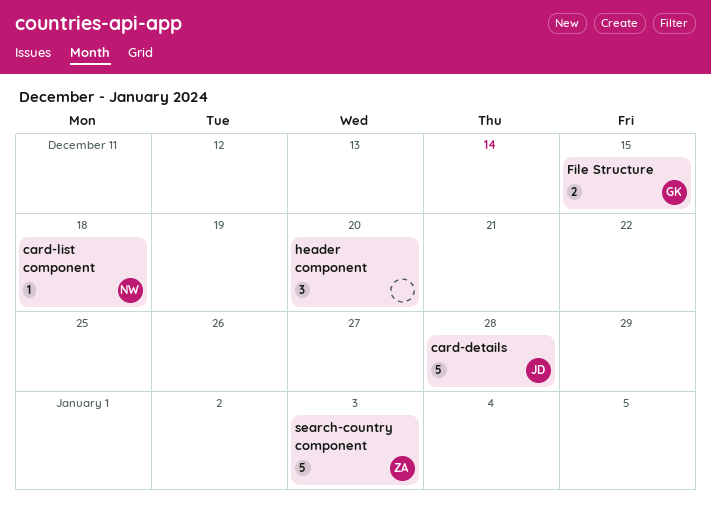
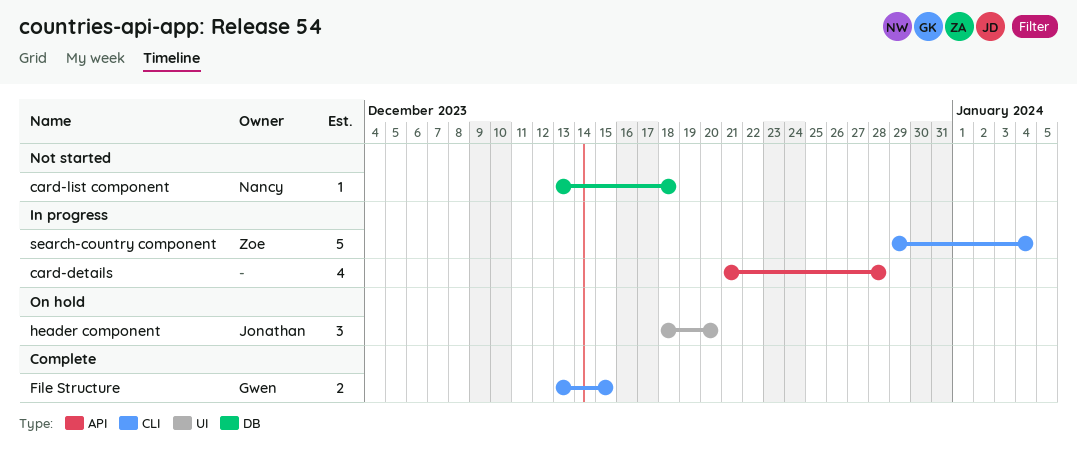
card-details, owner: Jonathan -> none
card-details, estimate: 5 -> 4
header component, owner: none -> Jonathan
search-country component, due: Jan 3 -> Jan 4

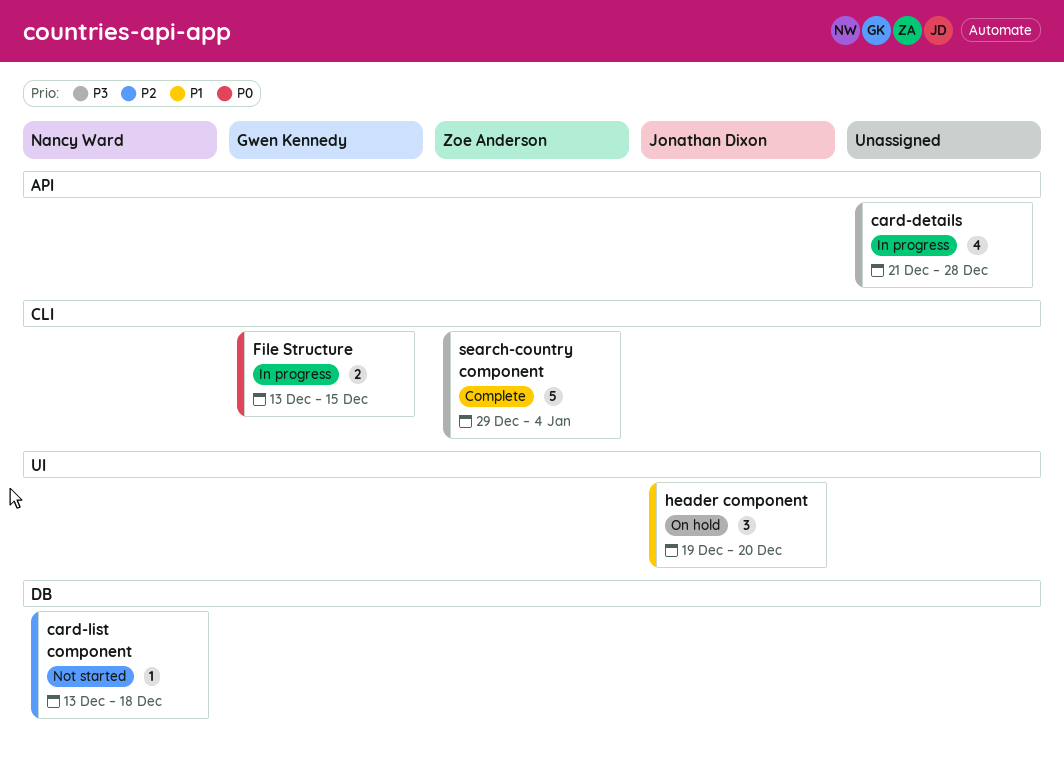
File Structure, status: Complete -> In progress
header component, start: Dec 18 -> Dec 19
search-country component, status: In progress -> Complete

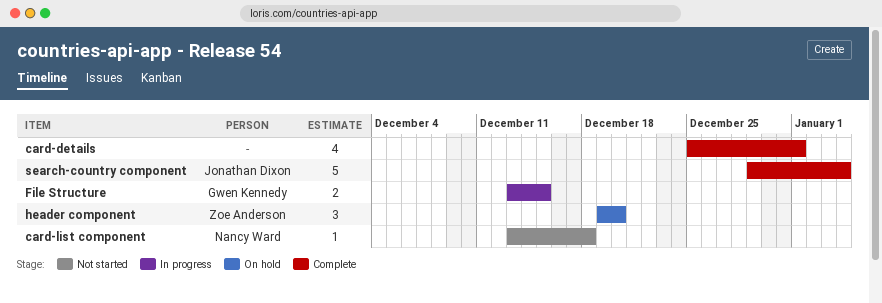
card-details, status: In progress -> Complete
card-details, start: Dec 21 -> Dec 25
card-details, due: Dec 28 -> Jan 1
header component, owner: Jonathan Dixon -> Zoe Anderson
search-country component, owner: Zoe Anderson -> Jonathan Dixon

